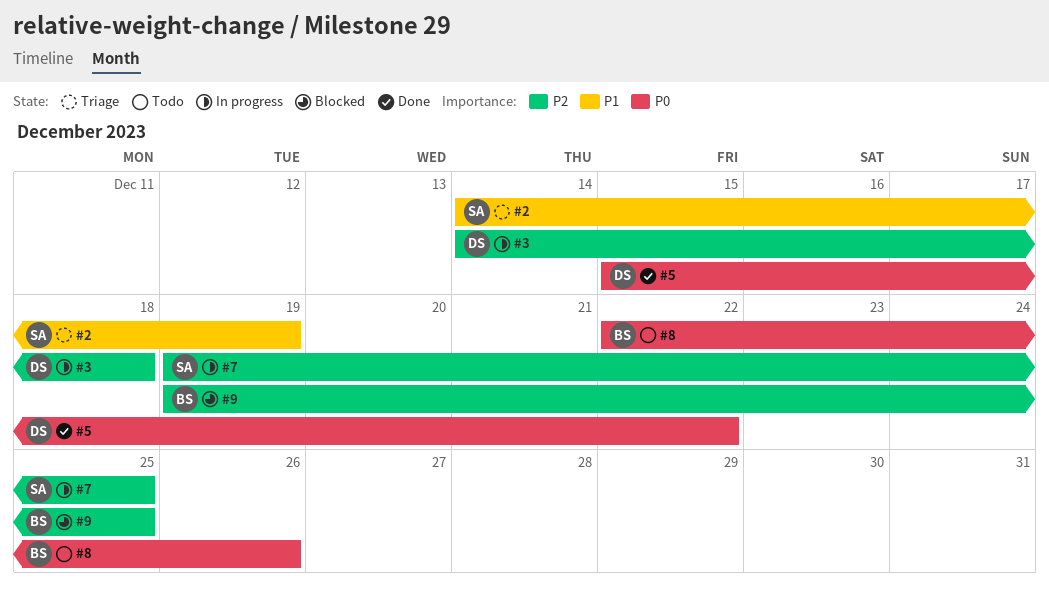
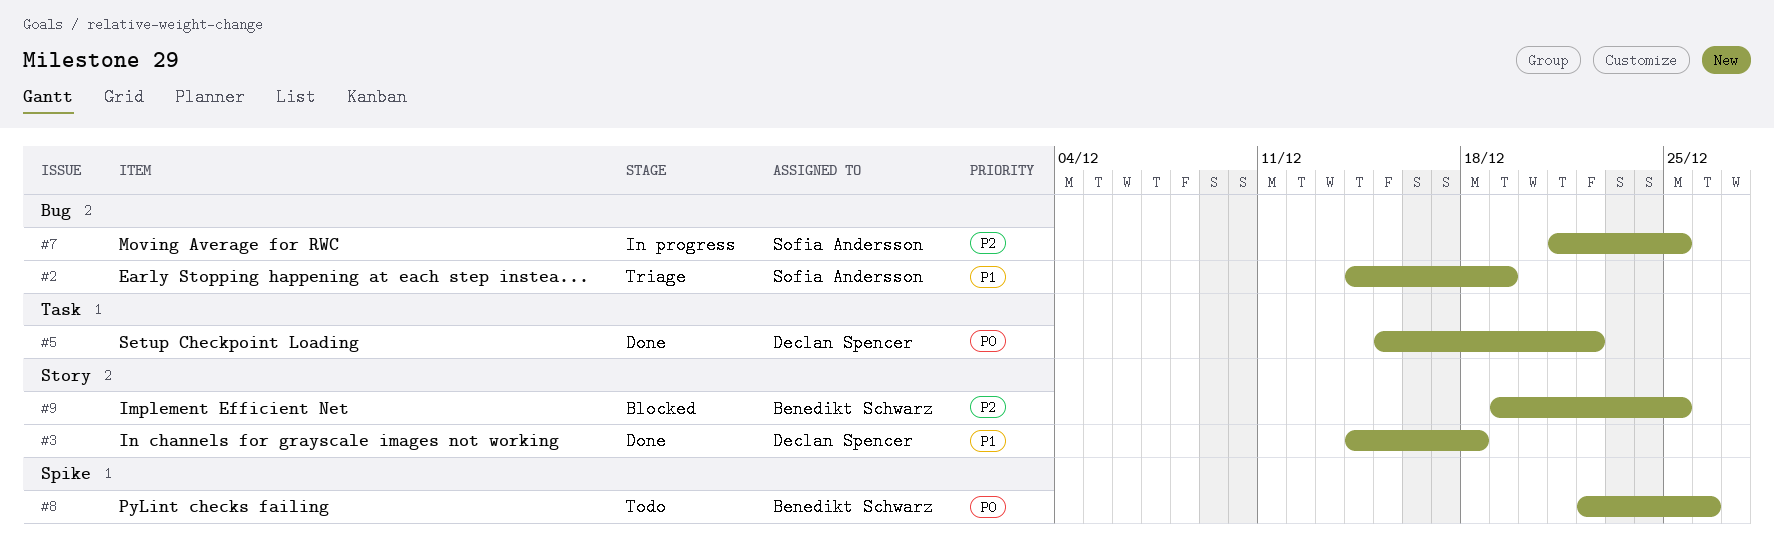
#3, status: In progress -> Done
#3, priority: P2 -> P1
#7, start: Dec 19 -> Dec 21

